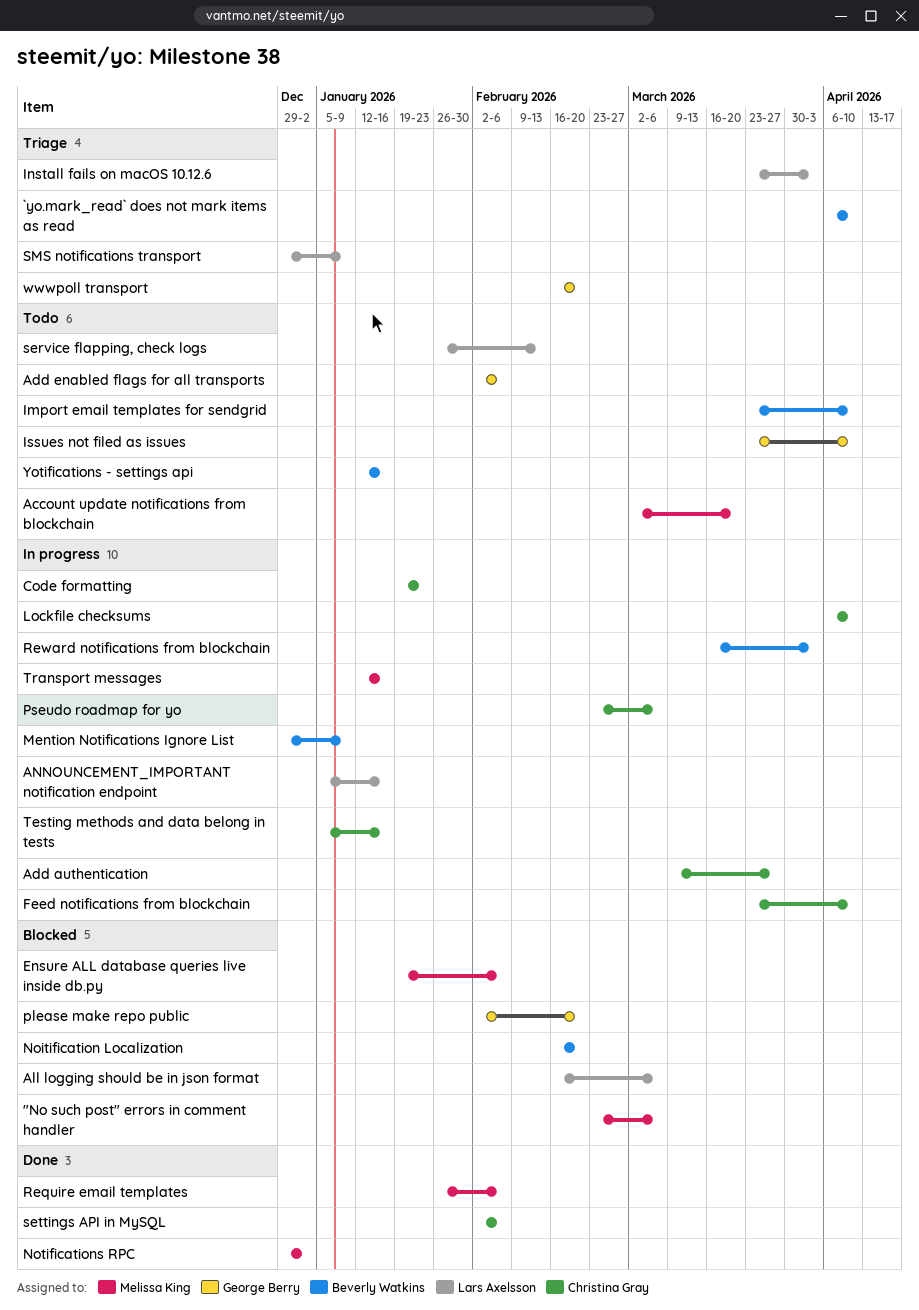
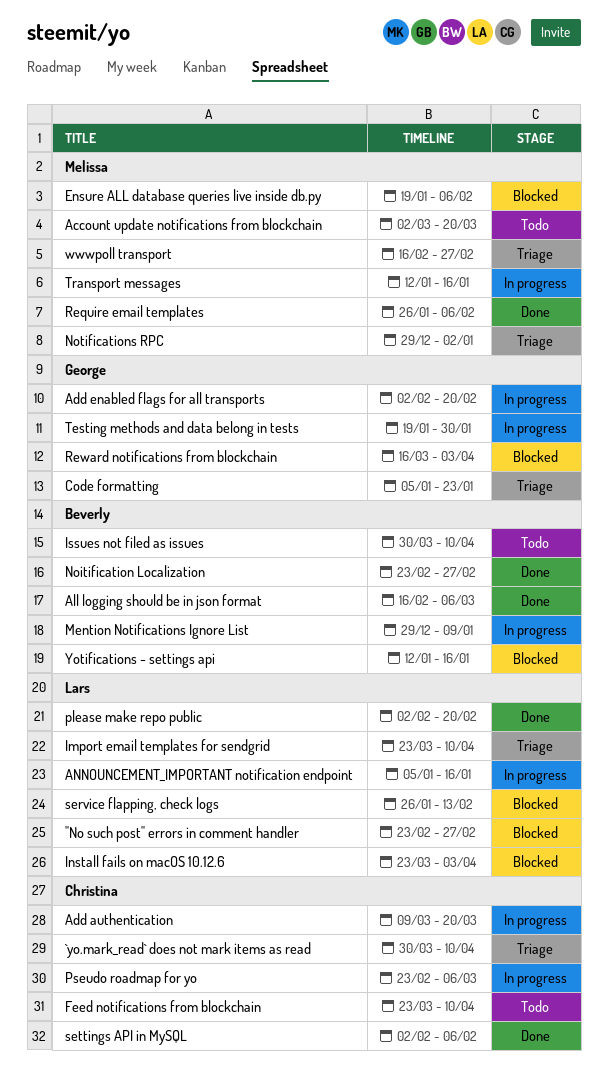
"No such post" errors in comment handler, owner: Melissa King -> Lars Axelsson
"No such post" errors in comment handler, due: Mar 6 -> Feb 27
`yo.mark_read` does not mark items as read, owner: Beverly Watkins -> Christina Gray
`yo.mark_read` does not mark items as read, start: Apr 6 -> Mar 30
Add authentication, due: Mar 27 -> Mar 20
Add enabled flags for all transports, status: Todo -> In progress
Add enabled flags for all transports, due: Feb 6 -> Feb 20
All logging should be in json format, status: Blocked -> Done
All logging should be in json format, owner: Lars Axelsson -> Beverly Watkins
Code formatting, status: In progress -> Triage
Code formatting, owner: Christina Gray -> George Berry
Code formatting, start: Jan 19 -> Jan 5
Feed notifications from blockchain, status: In progress -> Todo
Import email templates for sendgrid, status: Todo -> Triage
Import email templates for sendgrid, owner: Beverly Watkins -> Lars Axelsson
Install fails on macOS 10.12.6, status: Triage -> Blocked
Issues not filed as issues, owner: George Berry -> Beverly Watkins
Issues not filed as issues, start: Mar 23 -> Mar 30
Lockfile checksums: present -> none
Noitification Localization, status: Blocked -> Done
Noitification Localization, start: Feb 16 -> Feb 23
Noitification Localization, due: Feb 20 -> Feb 27
Notifications RPC, status: Done -> Triage
please make repo public, status: Blocked -> Done
please make repo public, owner: George Berry -> Lars Axelsson
Reward notifications from blockchain, status: In progress -> Blocked
Reward notifications from blockchain, owner: Beverly Watkins -> George Berry
service flapping, check logs, status: Todo -> Blocked
SMS notifications transport: present -> none
Testing methods and data belong in tests, owner: Christina Gray -> George Berry
Testing methods and data belong in tests, start: Jan 5 -> Jan 19
Testing methods and data belong in tests, due: Jan 16 -> Jan 30
wwwpoll transport, owner: George Berry -> Melissa King
wwwpoll transport, due: Feb 20 -> Feb 27
Yotifications - settings api, status: Todo -> Blocked

